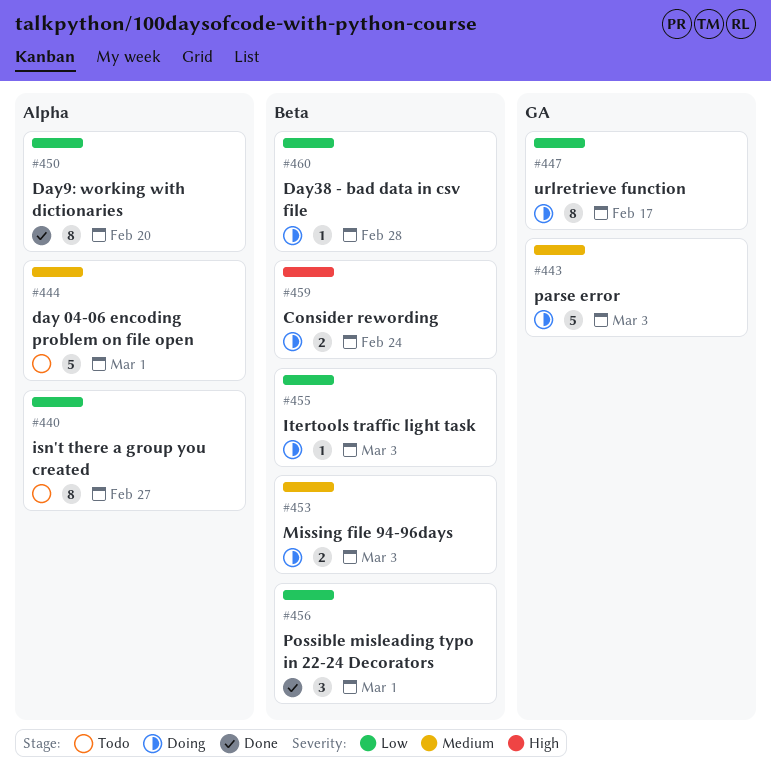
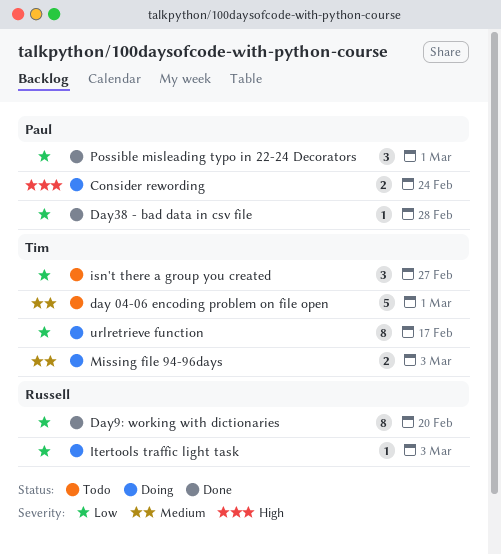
Day38 - bad data in csv file, status: Doing -> Done
isn't there a group you created, estimate: 8 -> 3
parse error: present -> none

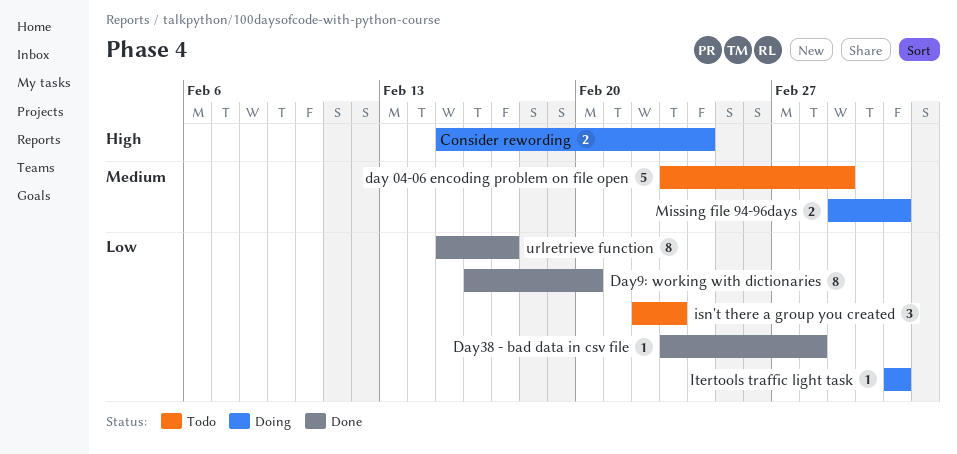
isn't there a group you created, due: Feb 27 -> Feb 23
Possible misleading typo in 22-24 Decorators: present -> none
urlretrieve function, status: Doing -> Done

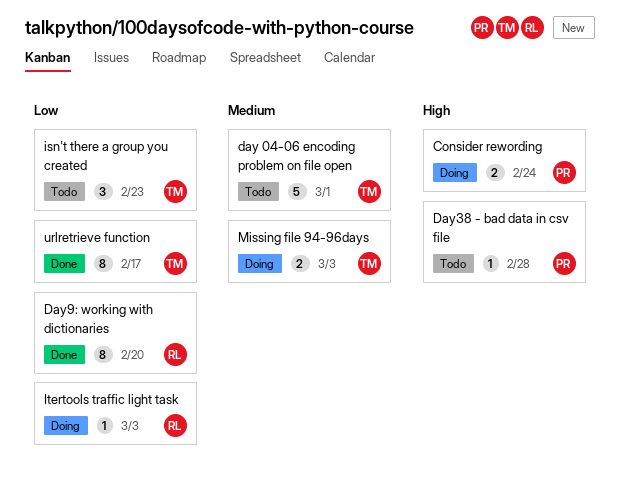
Day38 - bad data in csv file, status: Done -> Todo
Day38 - bad data in csv file, priority: Low -> High

